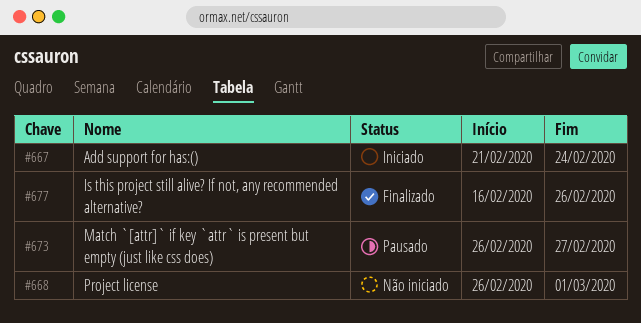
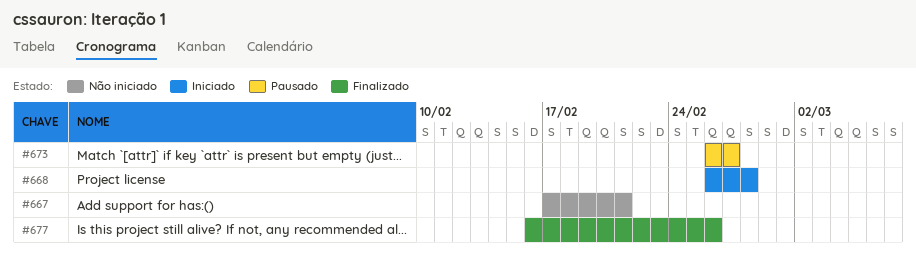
#667, status: Iniciado -> Não iniciado
#667, start: Feb 21 -> Feb 17
#667, due: Feb 24 -> Feb 21
#668, status: Não iniciado -> Iniciado
#668, due: Mar 1 -> Feb 28

